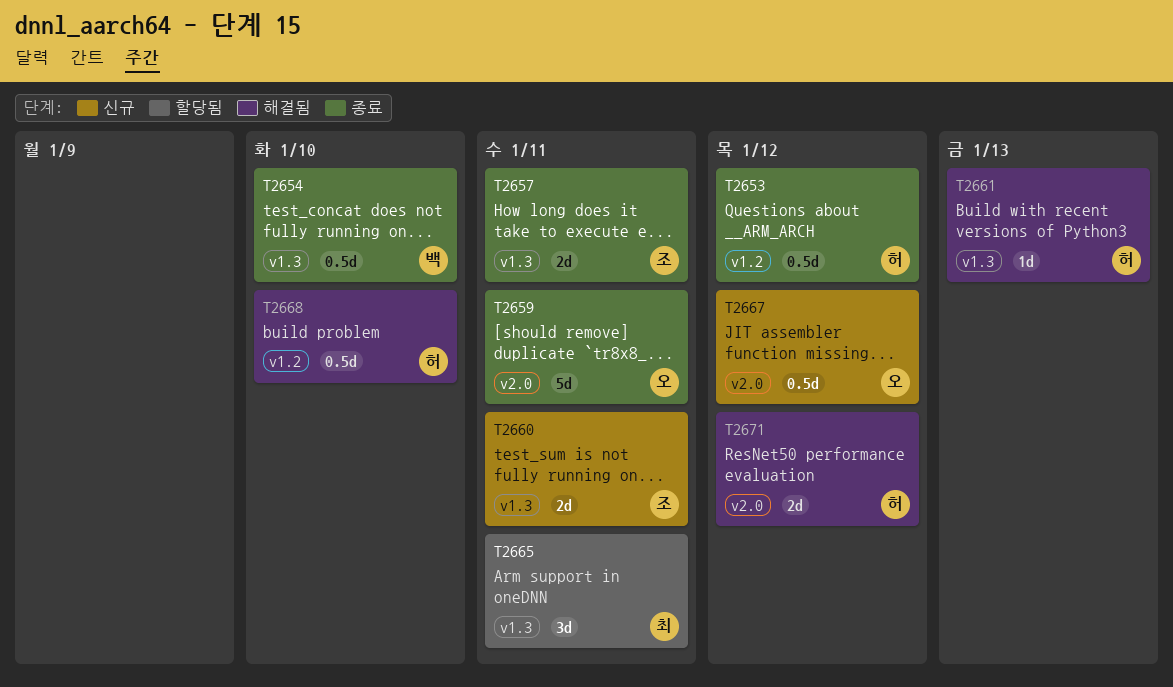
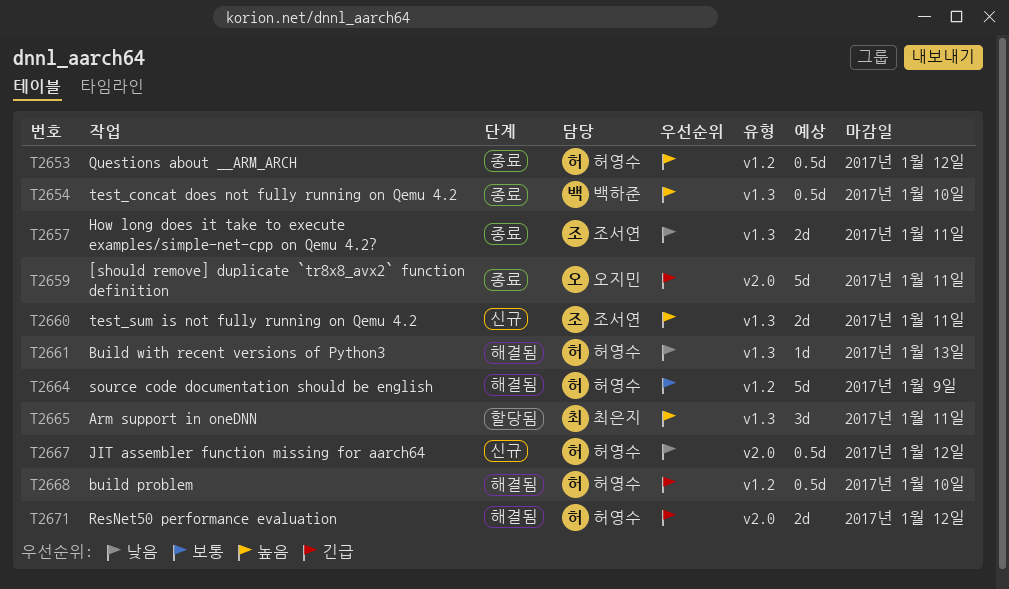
T2664: none -> present
T2667, owner: 오지민 -> 허영수

